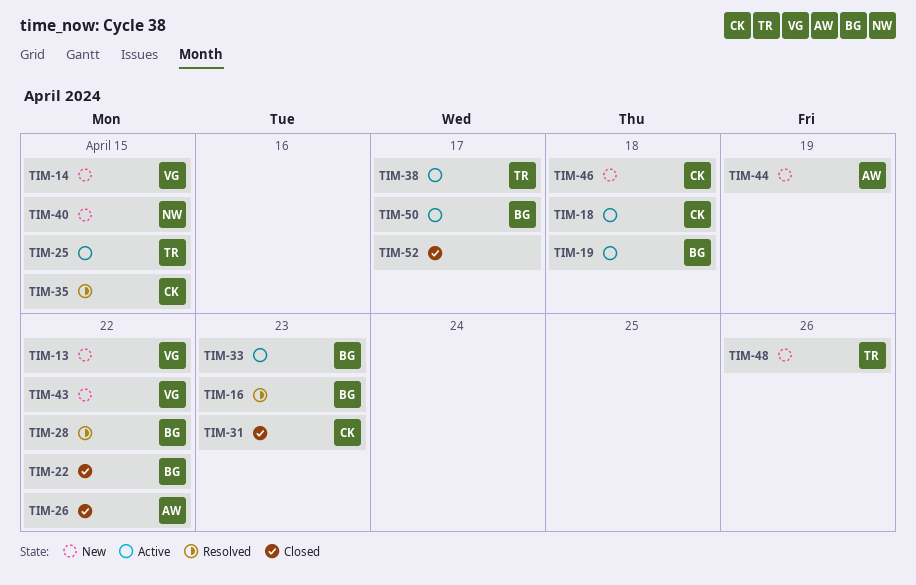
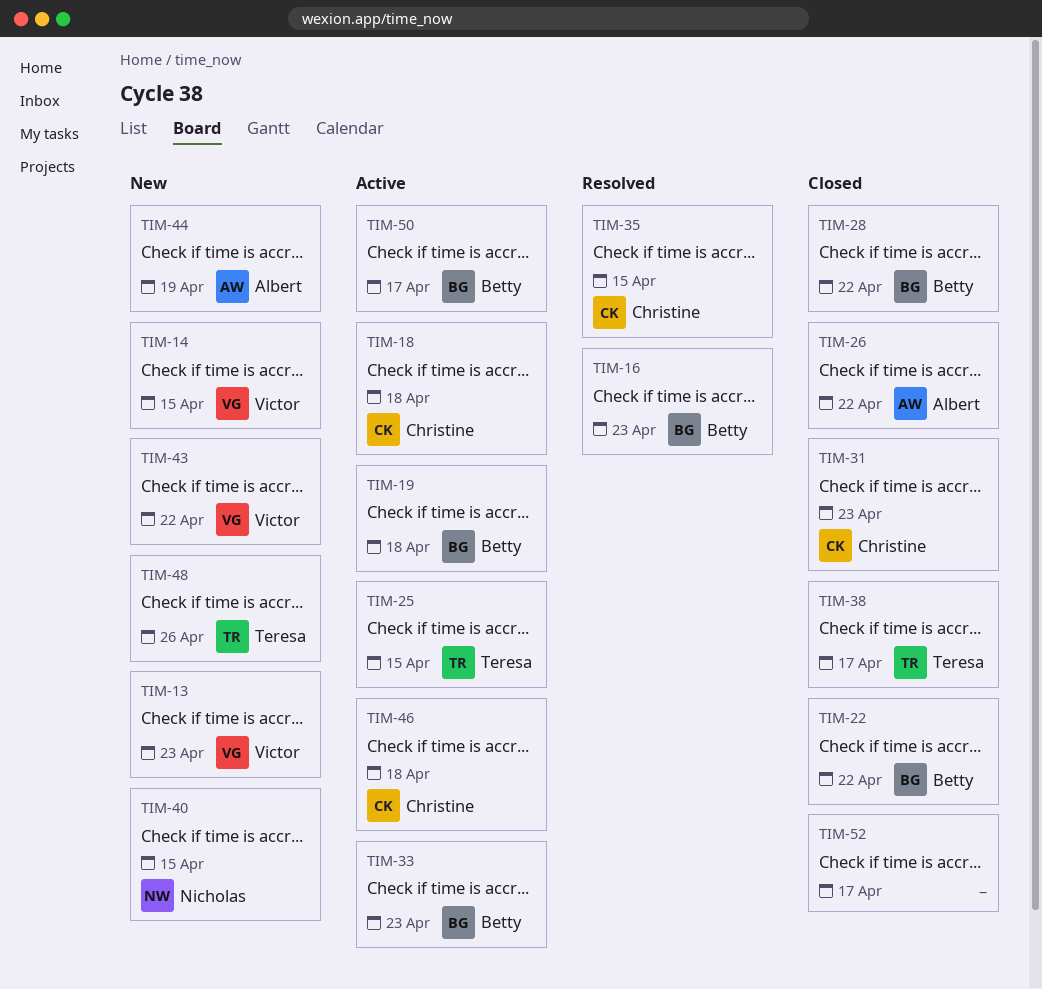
TIM-13, due: Apr 22 -> Apr 23
TIM-28, status: Resolved -> Closed
TIM-38, status: Active -> Closed
TIM-46, status: New -> Active

